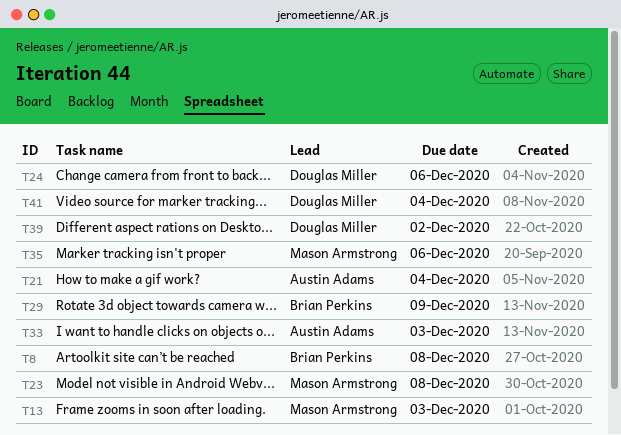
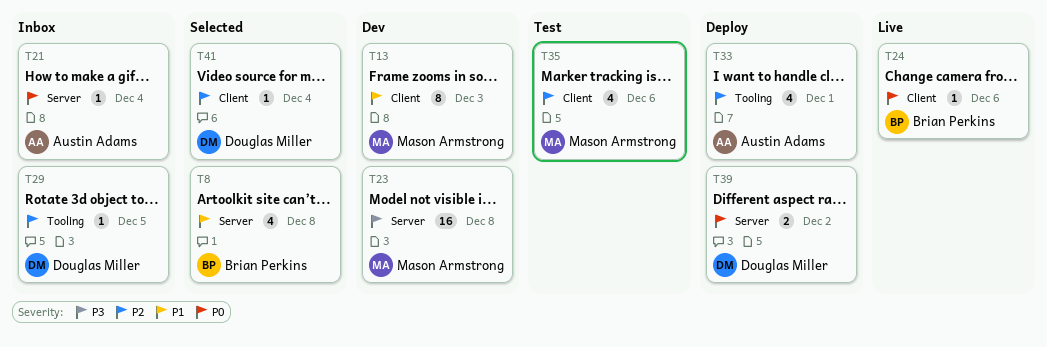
T24, owner: Douglas Miller -> Brian Perkins
T29, owner: Brian Perkins -> Douglas Miller
T29, due: Dec 9 -> Dec 5
T33, due: Dec 3 -> Dec 1

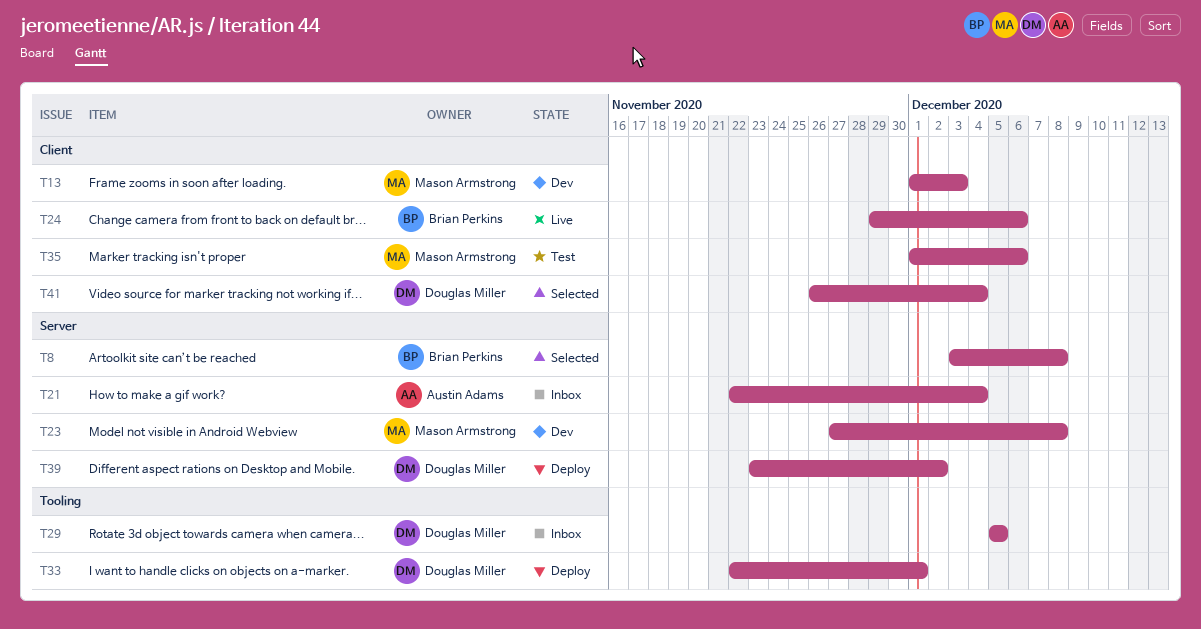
T33, owner: Austin Adams -> Douglas Miller

